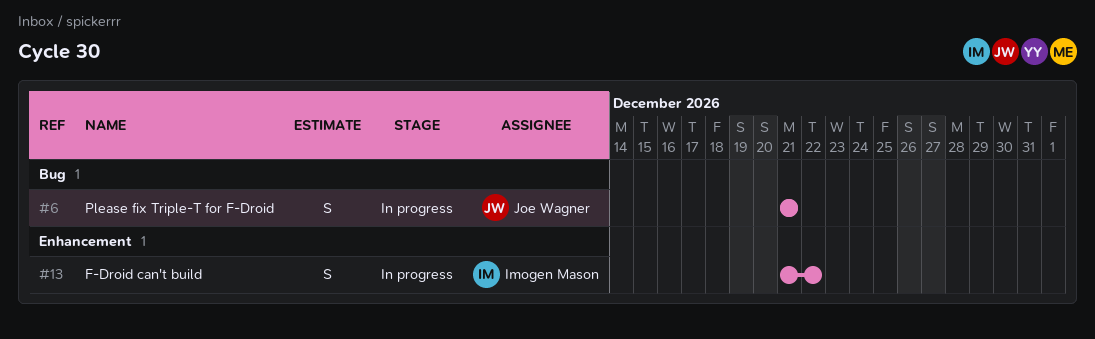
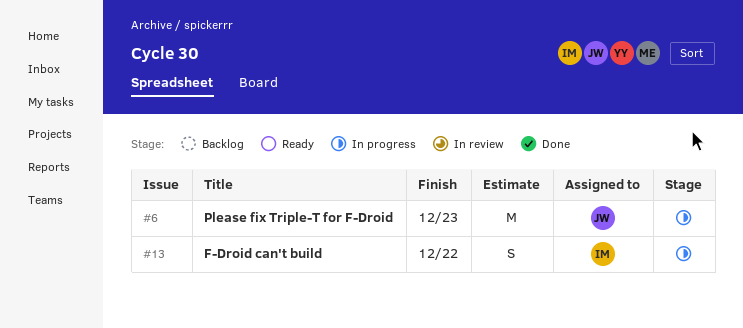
#6, estimate: S -> M
#6, due: Dec 21 -> Dec 23

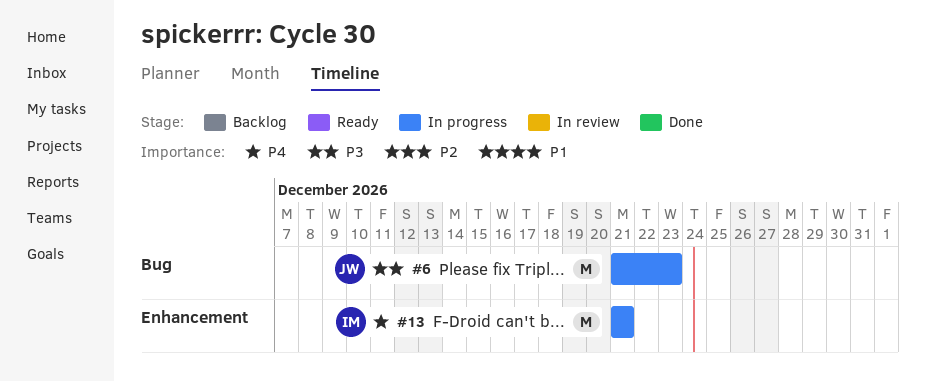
#13, estimate: S -> M
#13, due: Dec 22 -> Dec 21

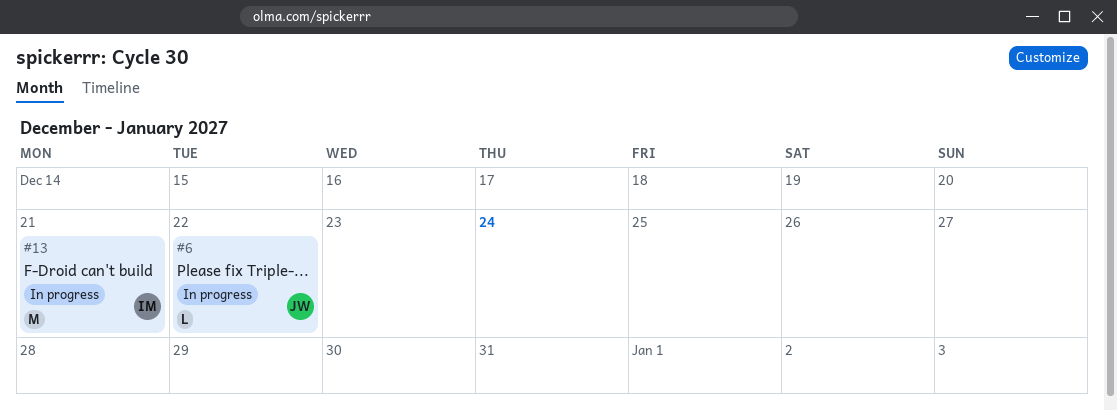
#6, estimate: M -> L
#6, due: Dec 23 -> Dec 22

